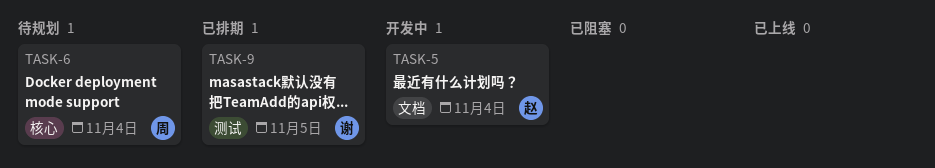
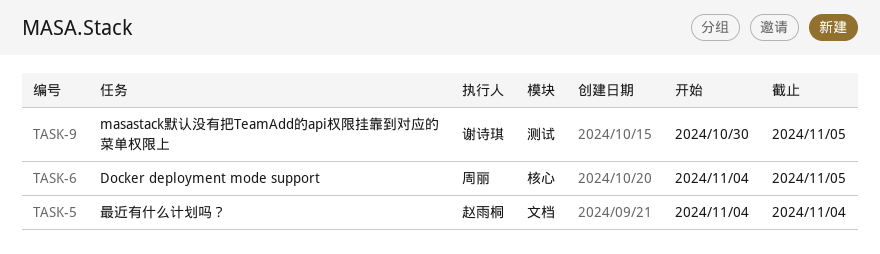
TASK-6, due: Nov 4 -> Nov 5

